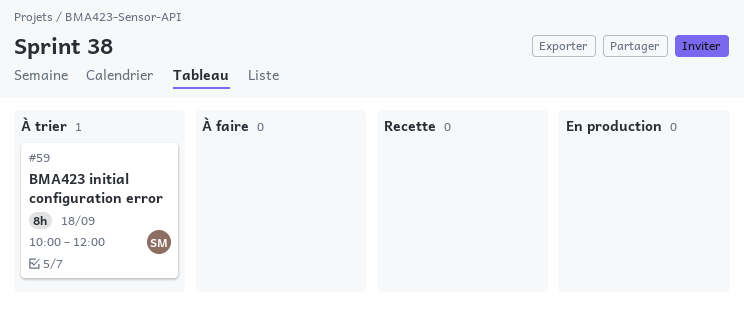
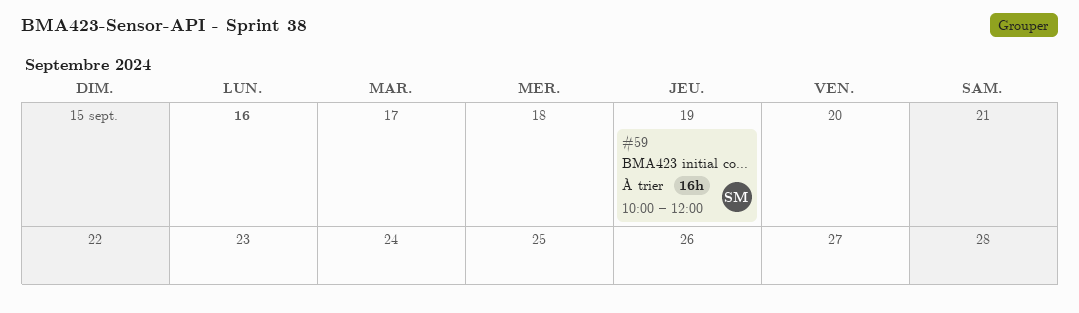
#59, estimate: 8h -> 16h
#59, day: Sep 18 -> Sep 19

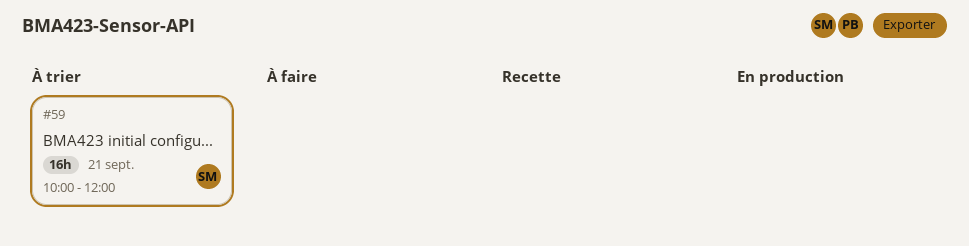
#59, day: Sep 19 -> Sep 21

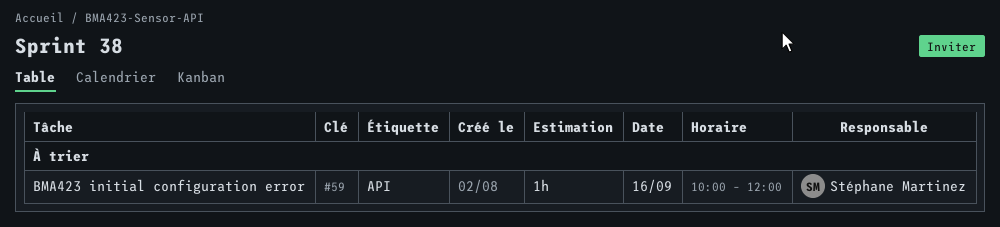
#59, estimate: 16h -> 1h
#59, day: Sep 21 -> Sep 16

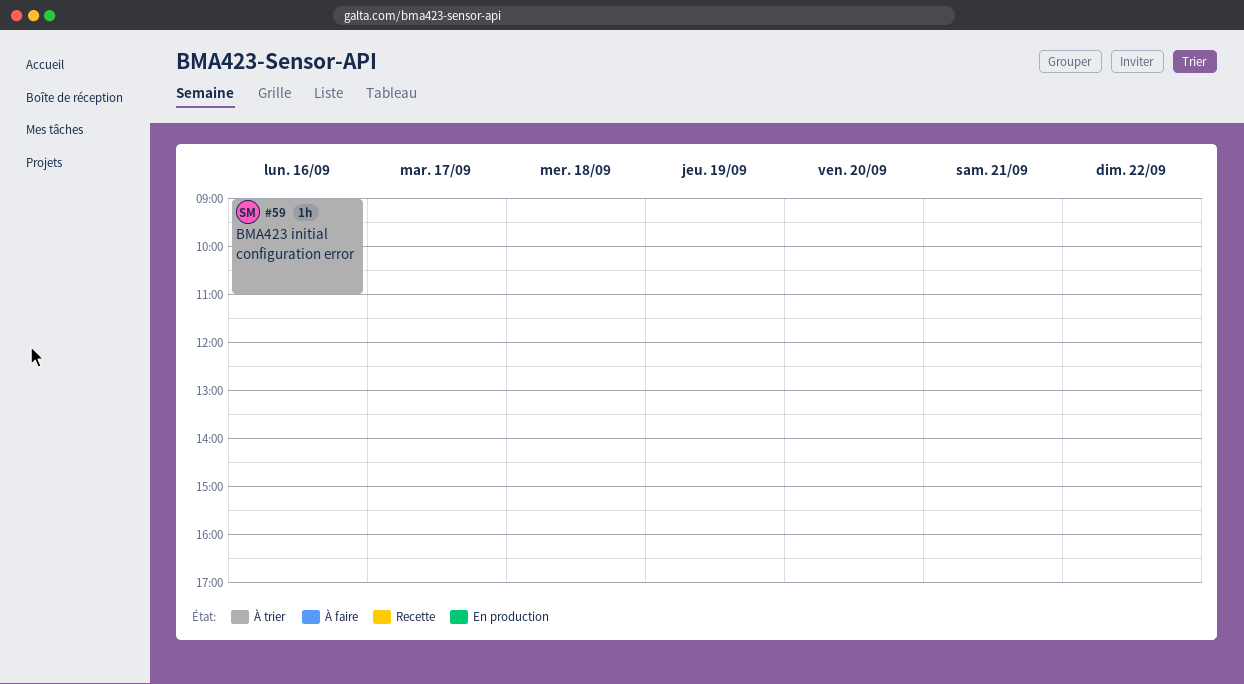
#59, begins: 10:00 -> 09:00
#59, ends: 12:00 -> 11:00

